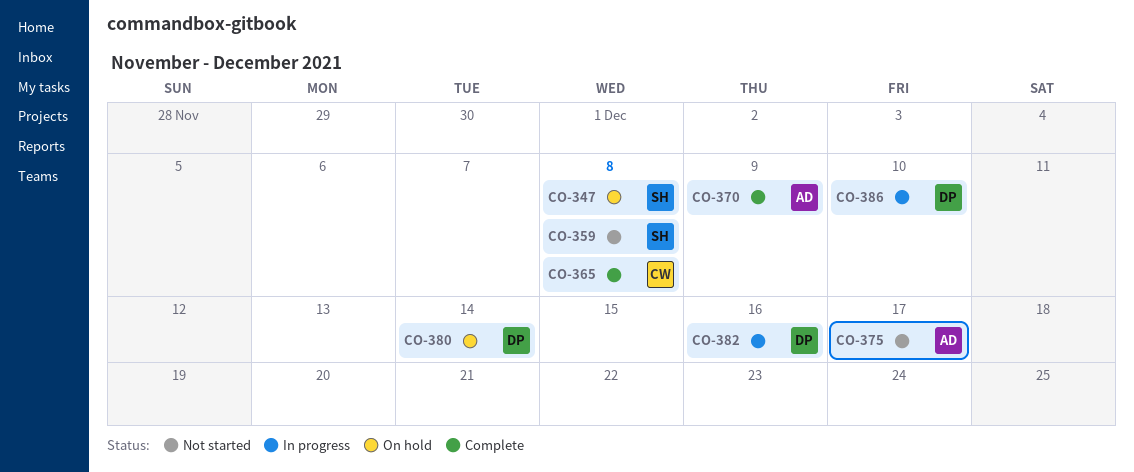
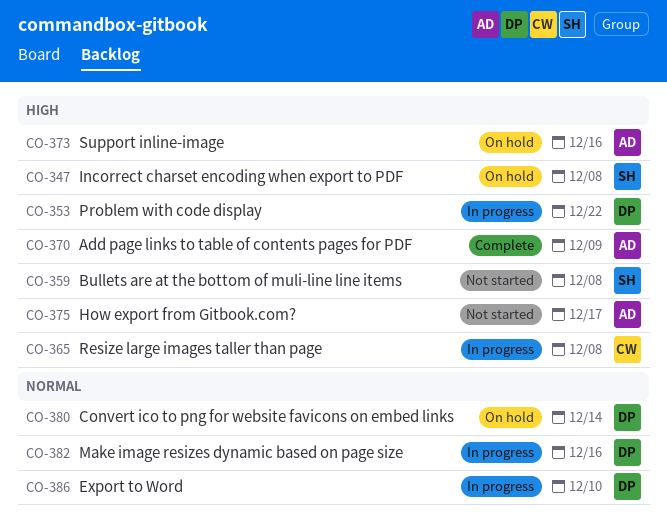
CO-353: none -> present
CO-365, status: Complete -> In progress
CO-373: none -> present

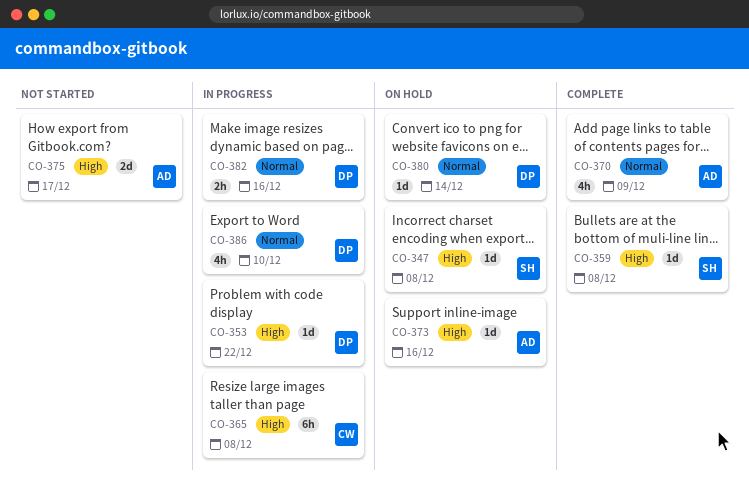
CO-359, status: Not started -> Complete
CO-370, priority: High -> Normal

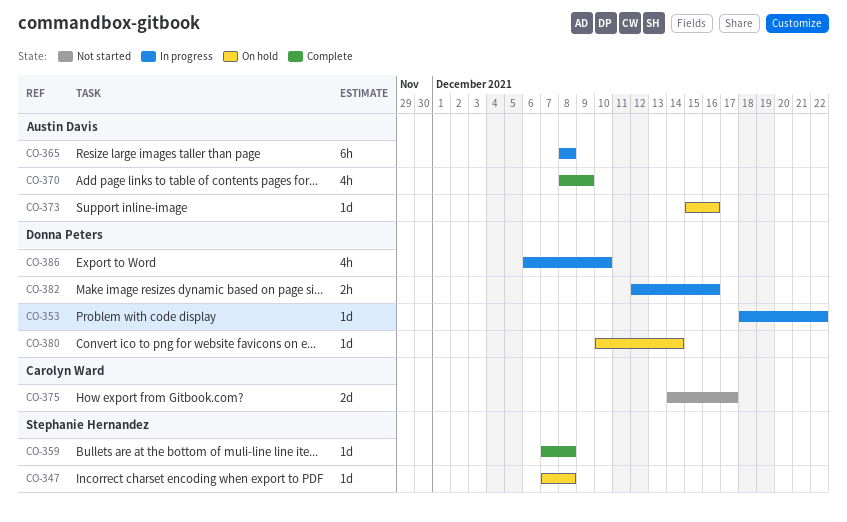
CO-365, owner: Carolyn Ward -> Austin Davis
CO-375, owner: Austin Davis -> Carolyn Ward

